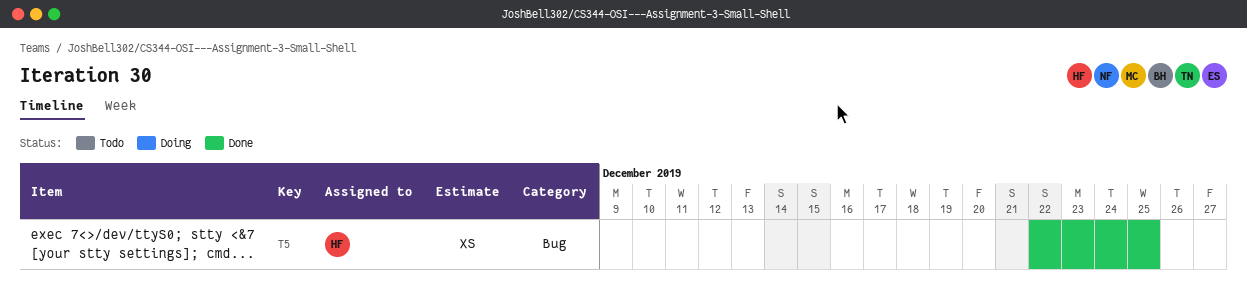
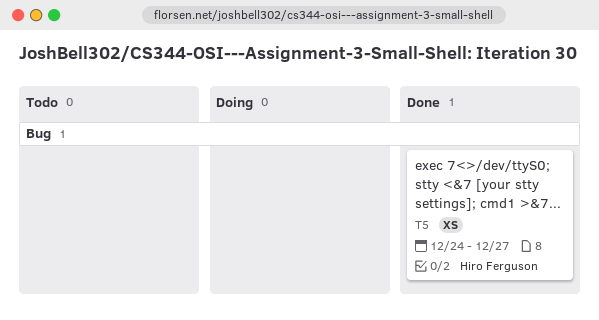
T5, start: Dec 22 -> Dec 24
T5, due: Dec 25 -> Dec 27

